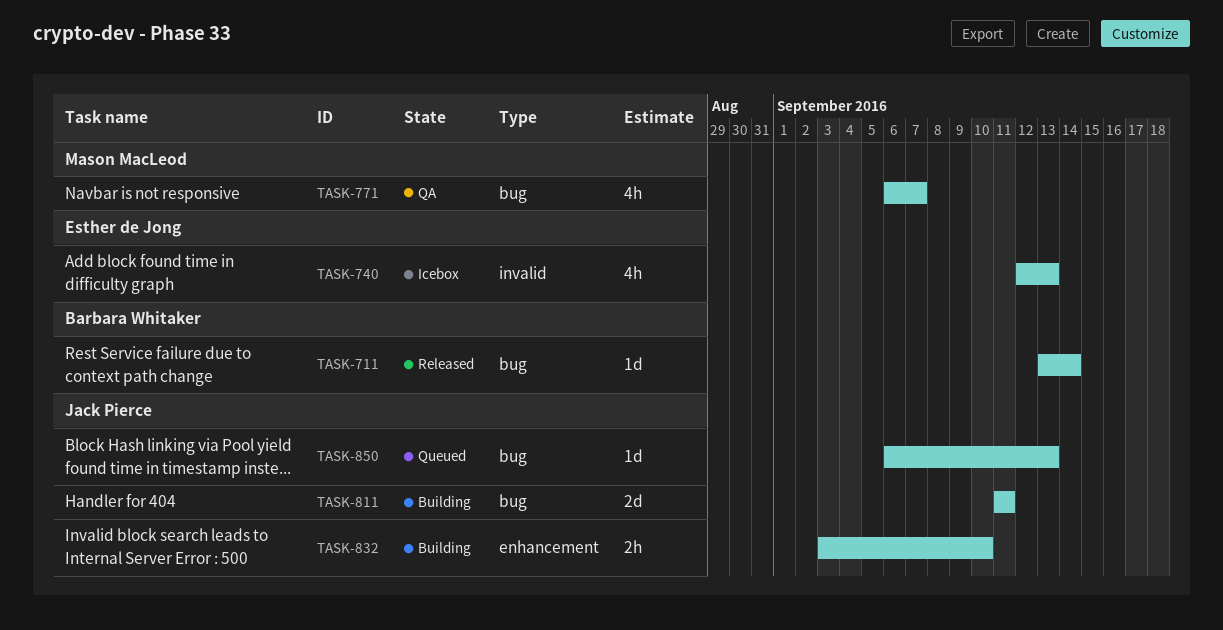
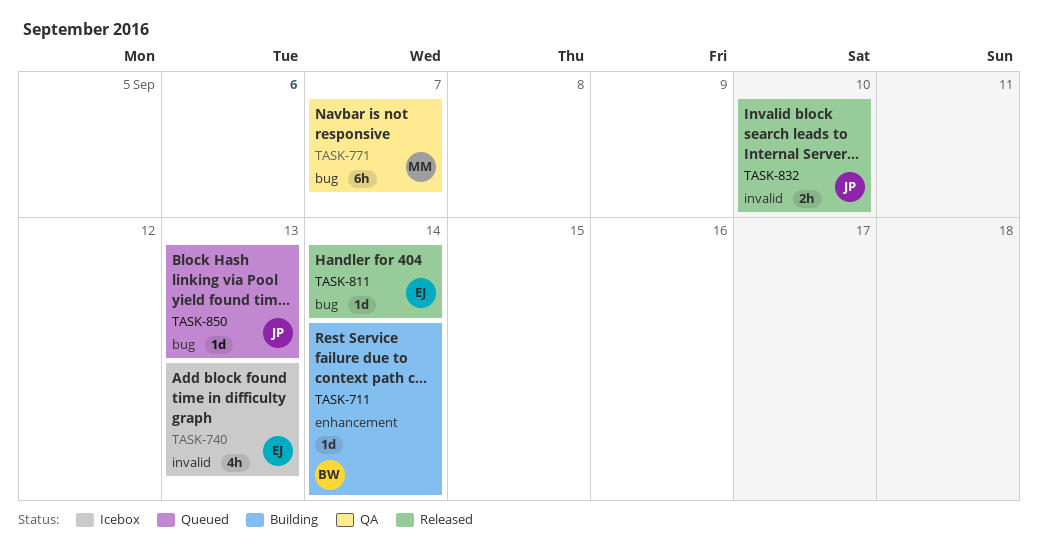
TASK-711, status: Released -> Building
TASK-711, label: bug -> enhancement
TASK-771, estimate: 4h -> 6h
TASK-811, status: Building -> Released
TASK-811, owner: Jack Pierce -> Esther de Jong
TASK-811, estimate: 2d -> 1d
TASK-811, due: Sep 11 -> Sep 14
TASK-832, status: Building -> Released
TASK-832, label: enhancement -> invalid

